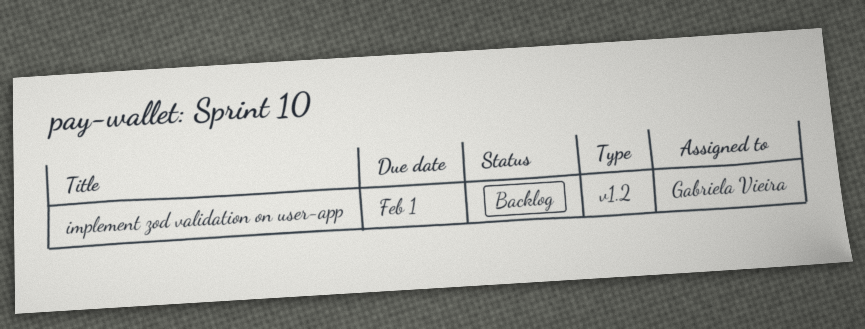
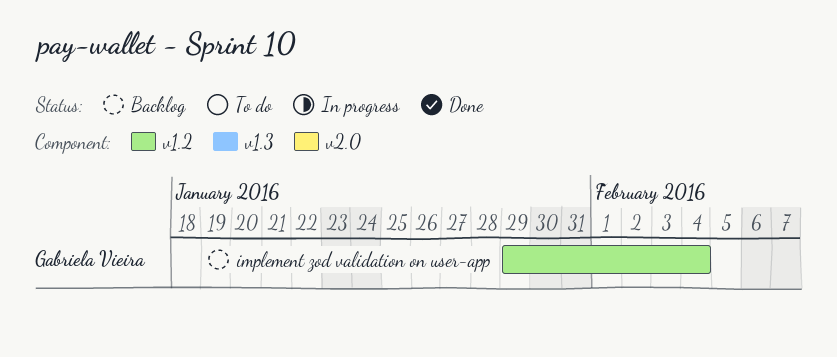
implement zod validation on user-app, due: Feb 1 -> Feb 4

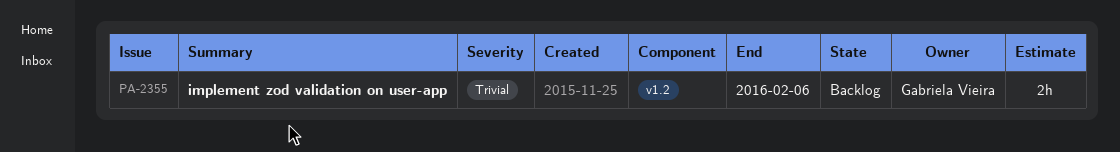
implement zod validation on user-app, due: Feb 4 -> Feb 6

